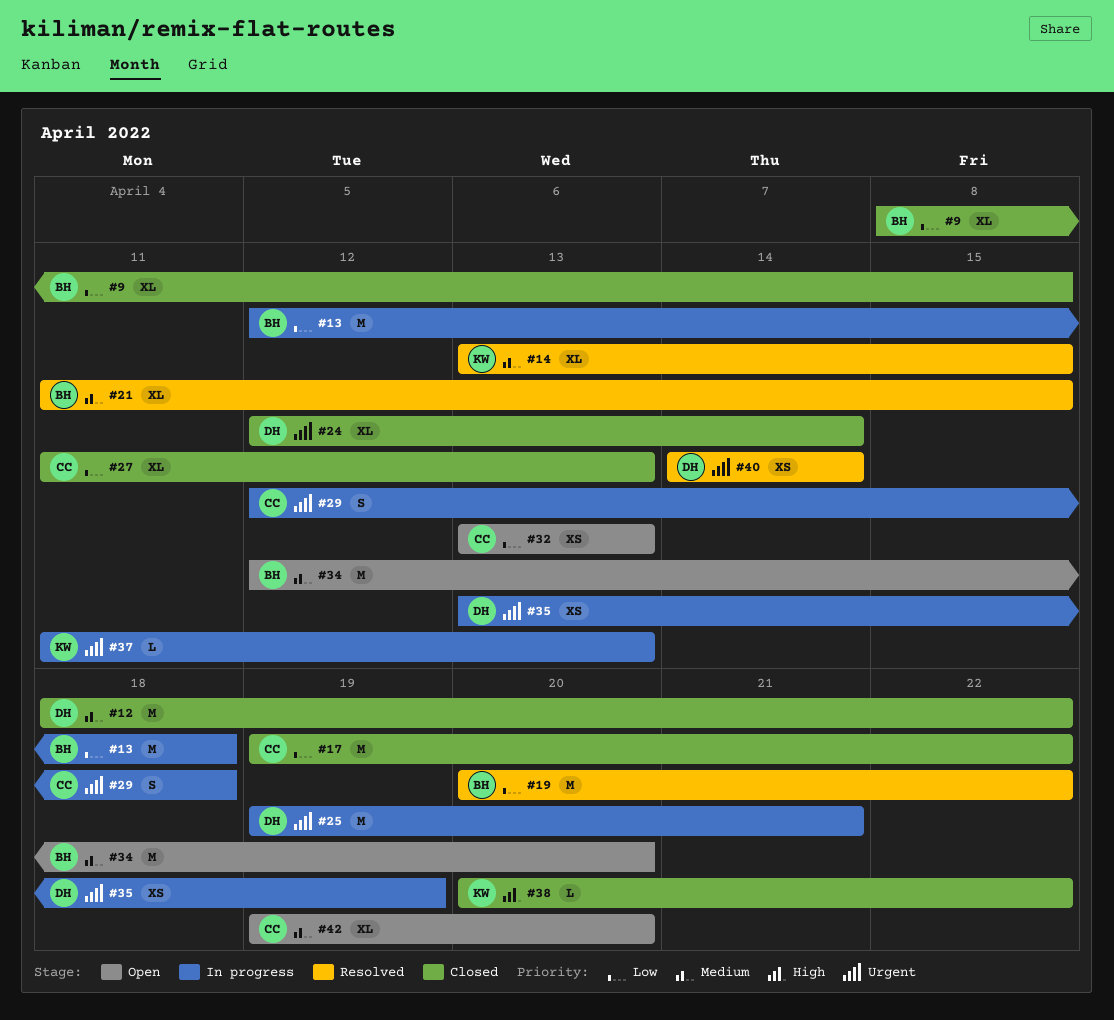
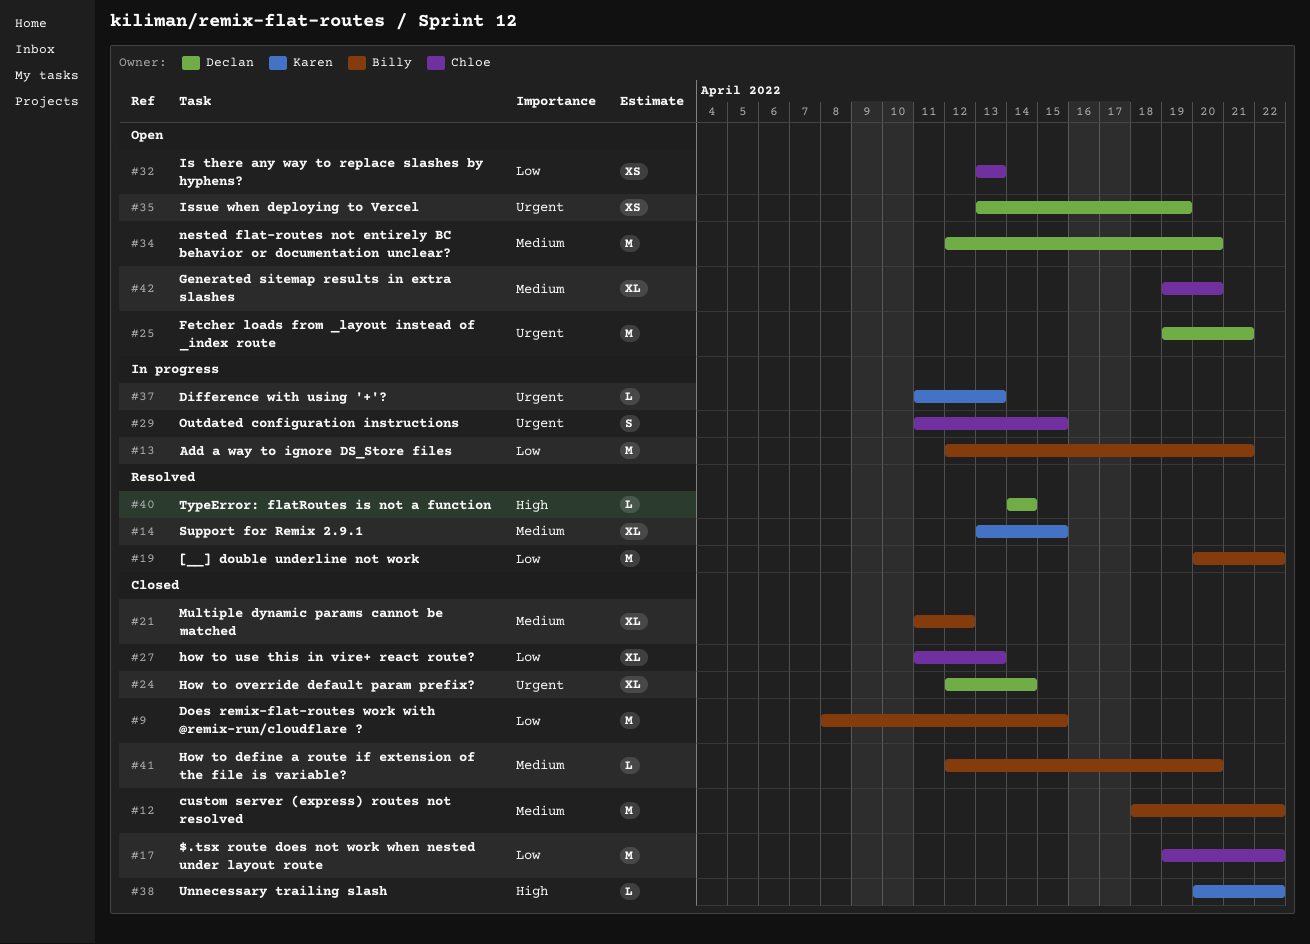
#9, estimate: XL -> M
#12, owner: Declan -> Billy
#13, due: Apr 18 -> Apr 21
#21, status: Resolved -> Closed
#21, due: Apr 15 -> Apr 12
#25, status: In progress -> Open
#29, start: Apr 12 -> Apr 11
#29, due: Apr 18 -> Apr 15
#34, owner: Billy -> Declan
#35, status: In progress -> Open
#40, priority: Urgent -> High
#40, estimate: XS -> L
#41: none -> present

